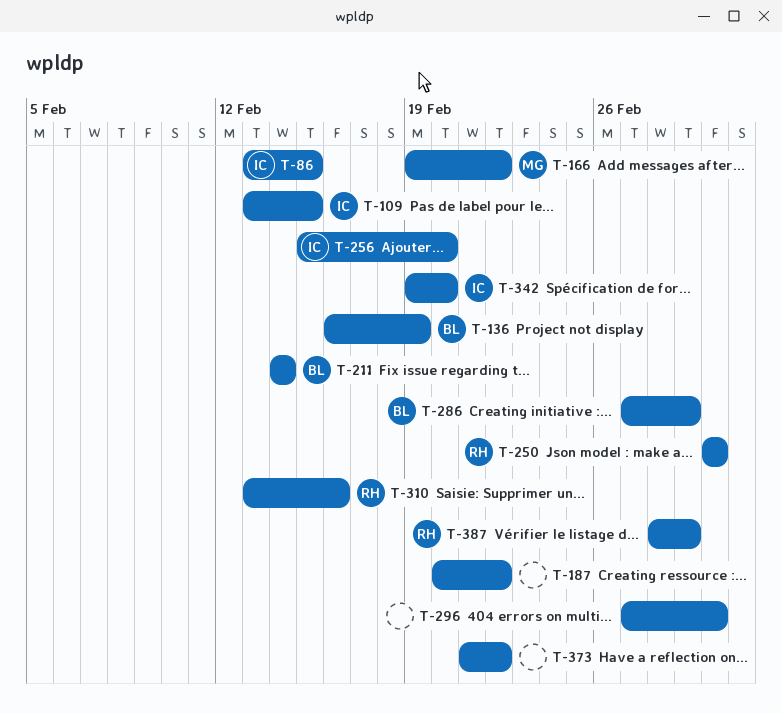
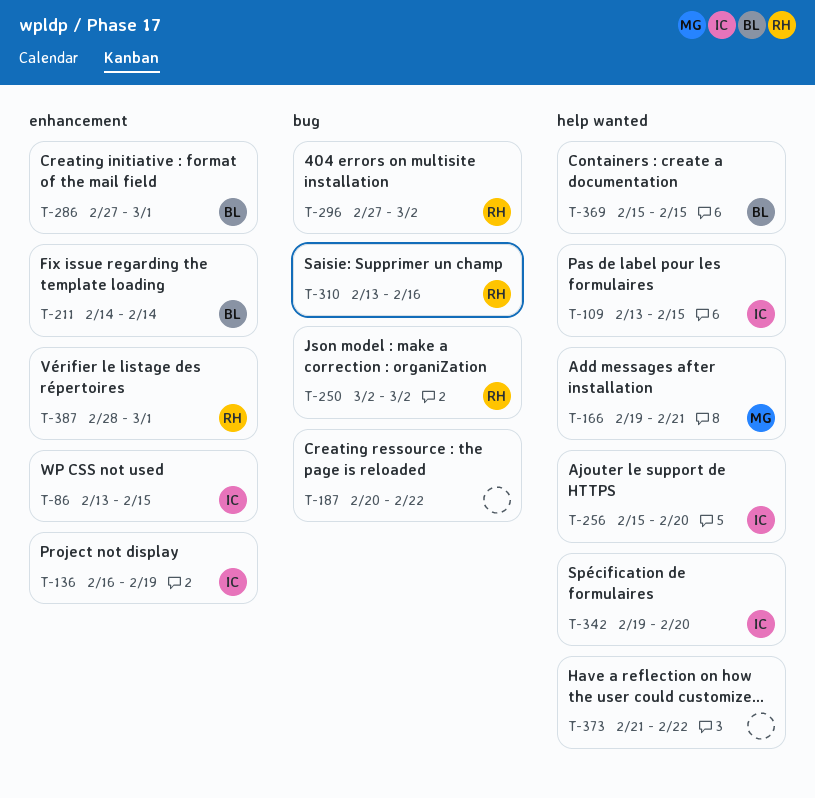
T-136, owner: BL -> IC
T-166, due: Feb 22 -> Feb 21
T-296, owner: none -> RH
T-369: none -> present

